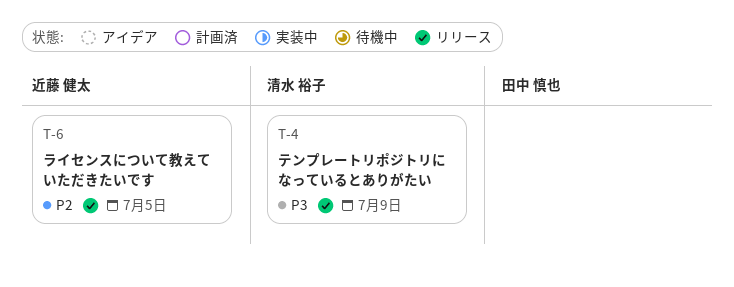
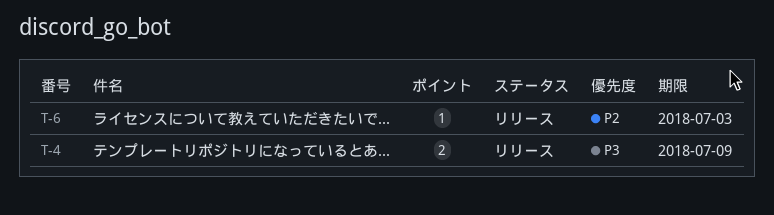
T-6, due: Jul 5 -> Jul 3

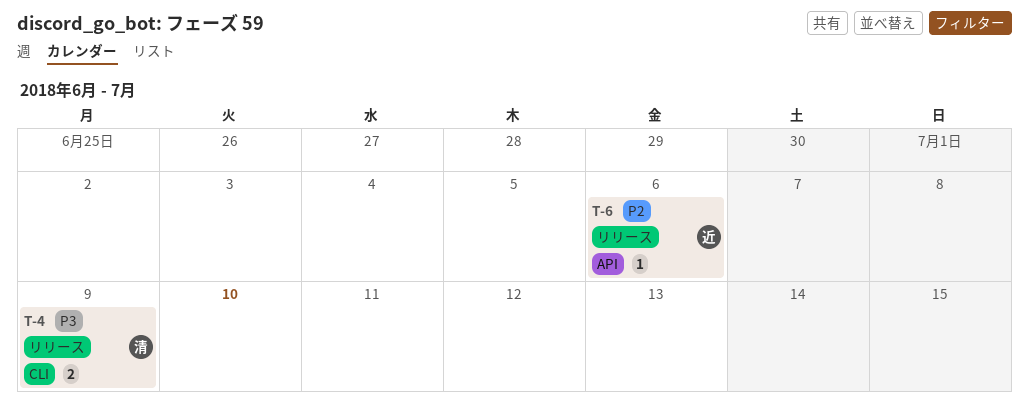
T-6, due: Jul 3 -> Jul 6

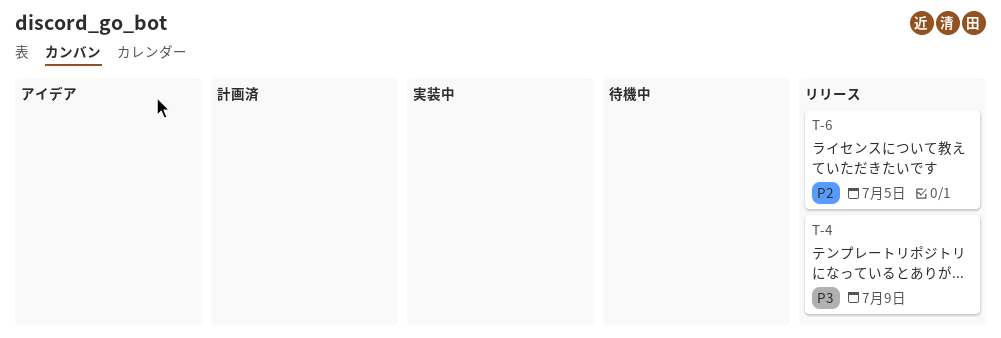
T-6, due: Jul 6 -> Jul 5

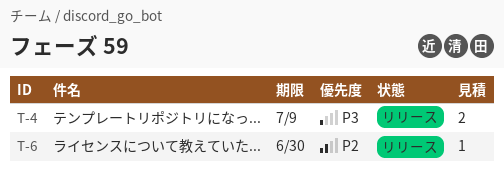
T-6, due: Jul 5 -> Jun 30

